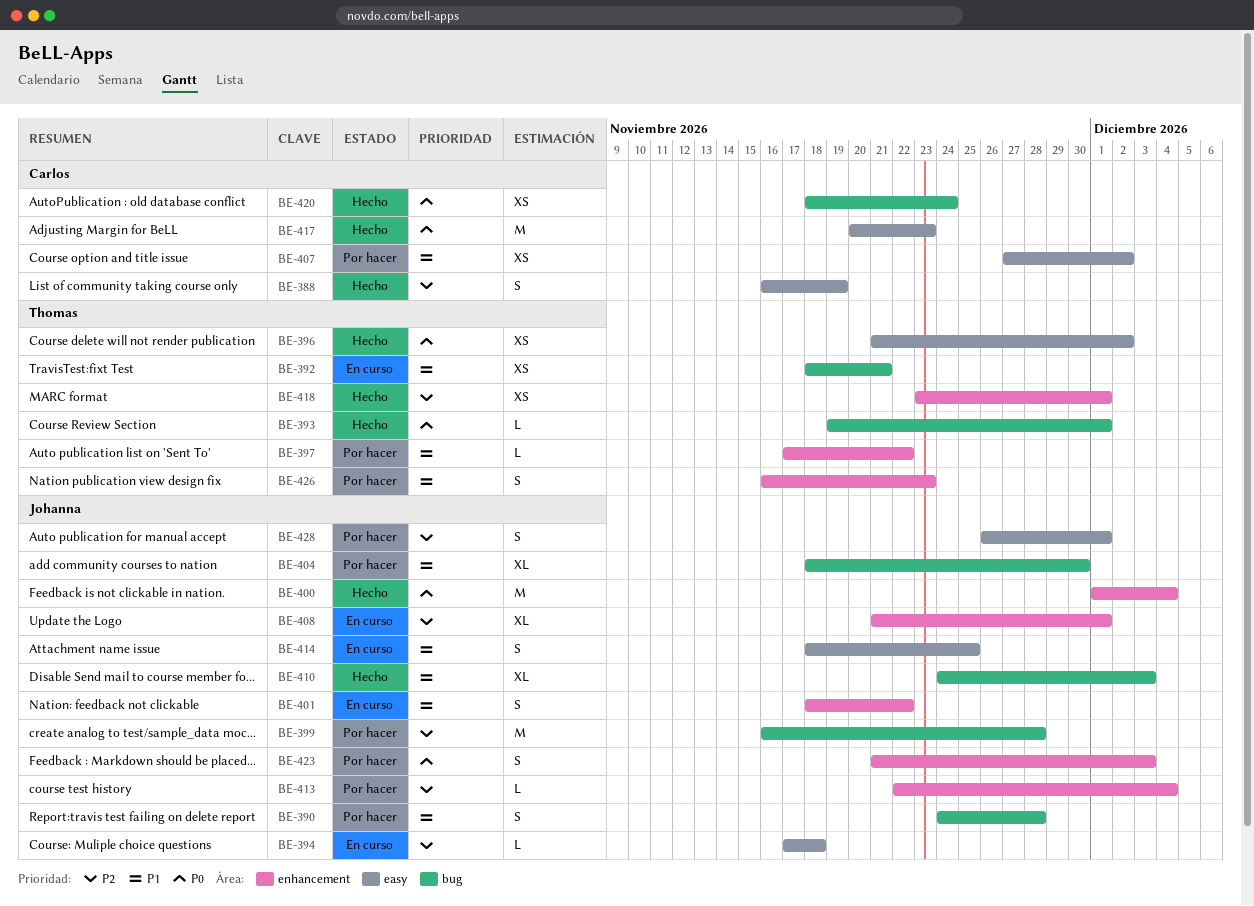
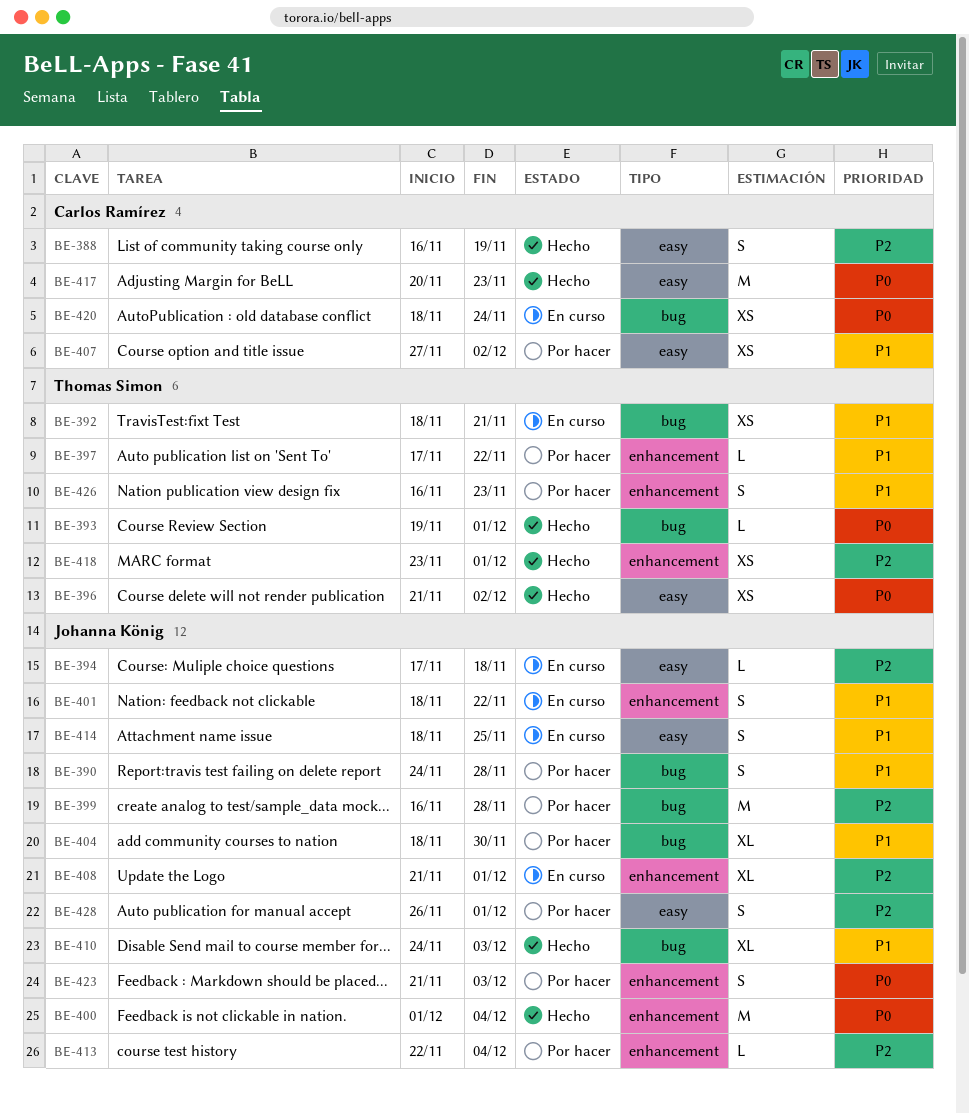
BE-420, status: Hecho -> En curso

